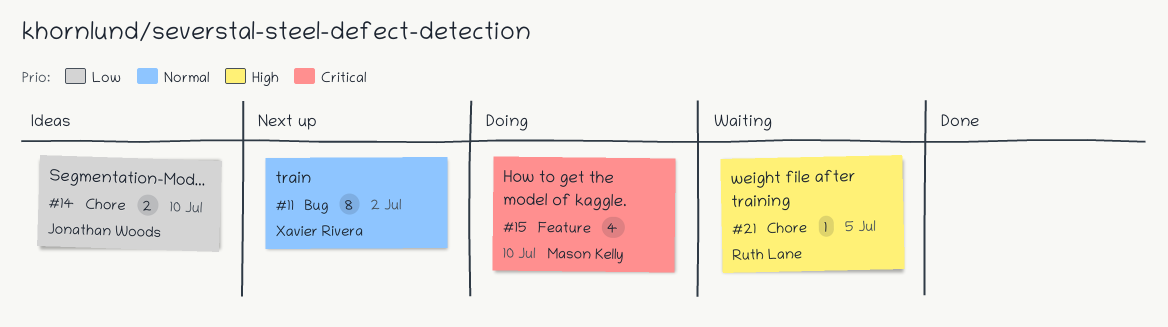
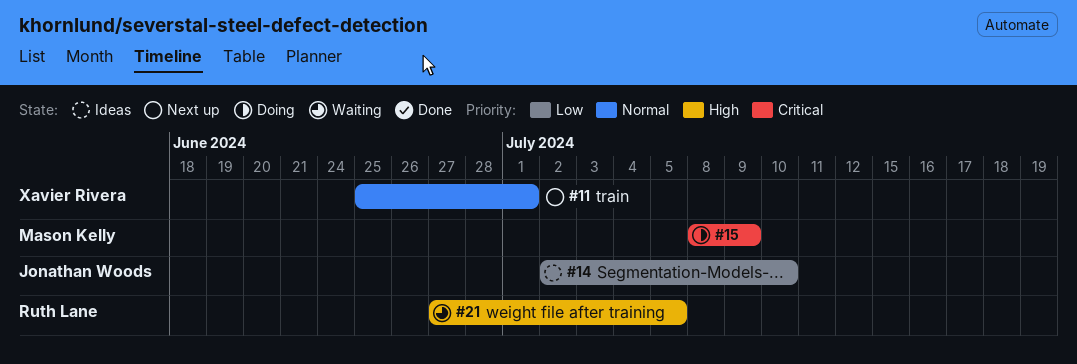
#11, due: Jul 2 -> Jul 1
#15, due: Jul 10 -> Jul 9

